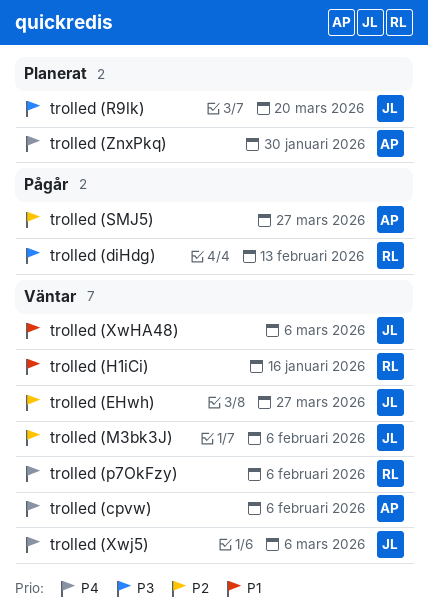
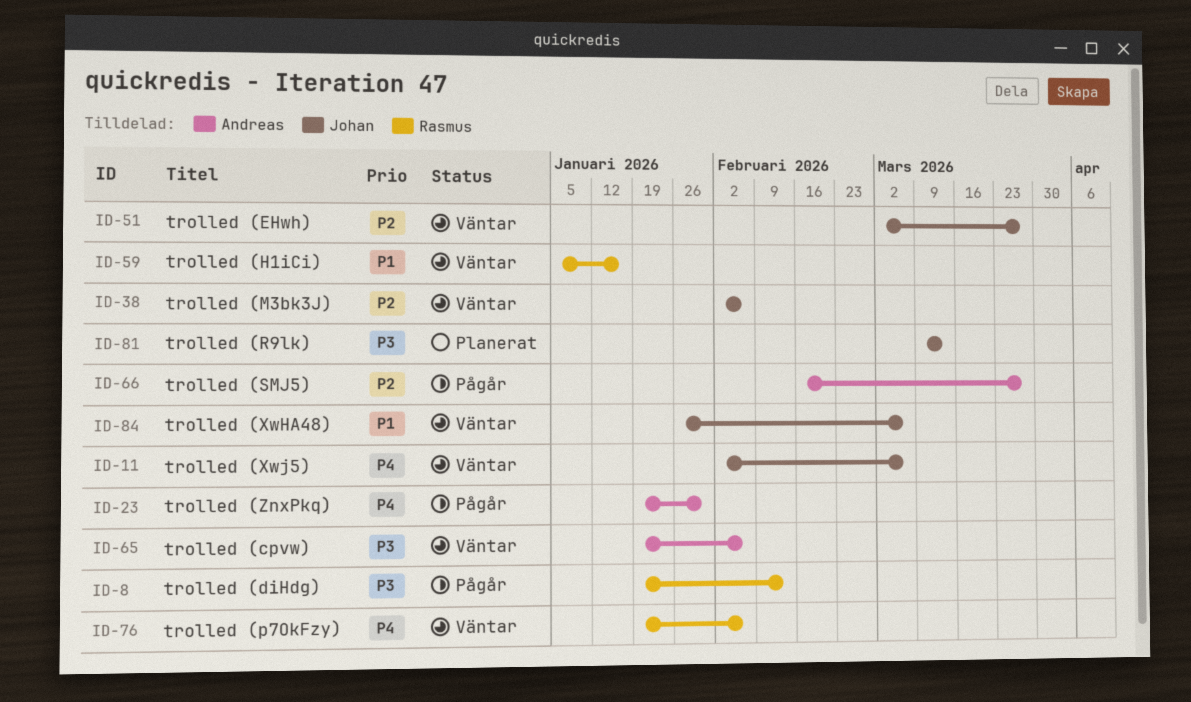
trolled (cpvw), priority: P4 -> P3
trolled (R9lk), due: Mar 20 -> Mar 13
trolled (ZnxPkq), status: Planerat -> Pågår

